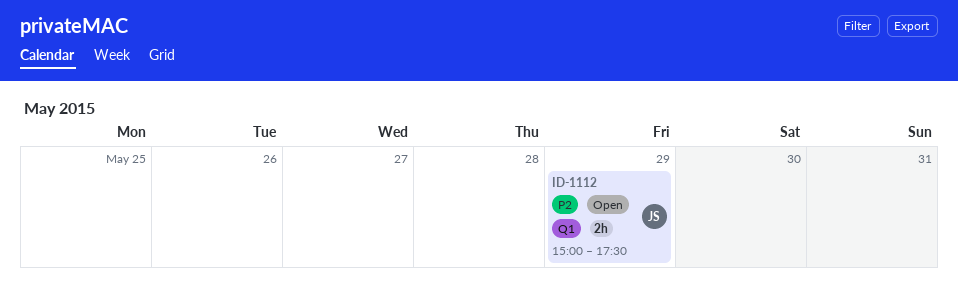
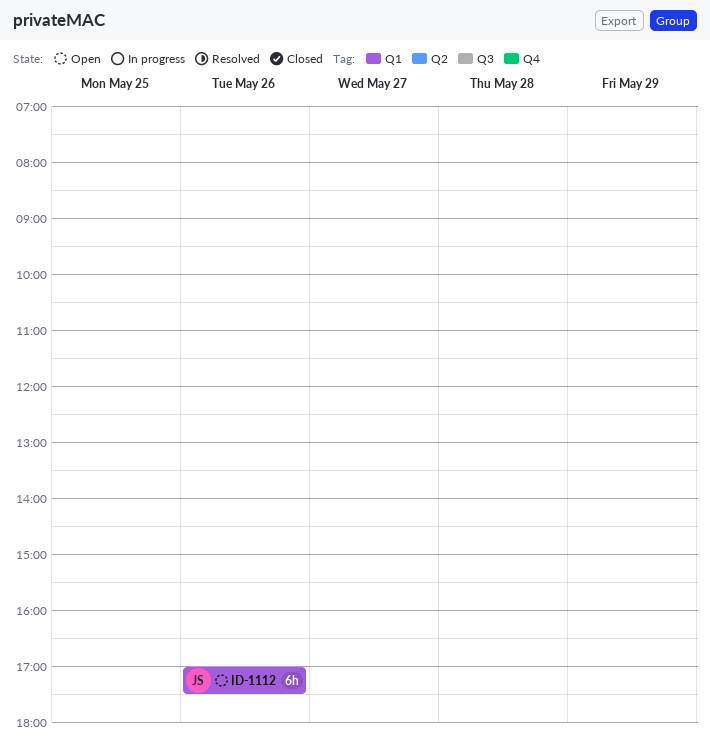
ID-1112, estimate: 2h -> 6h
ID-1112, day: May 29 -> May 26
ID-1112, begins: 15:00 -> 17:00

